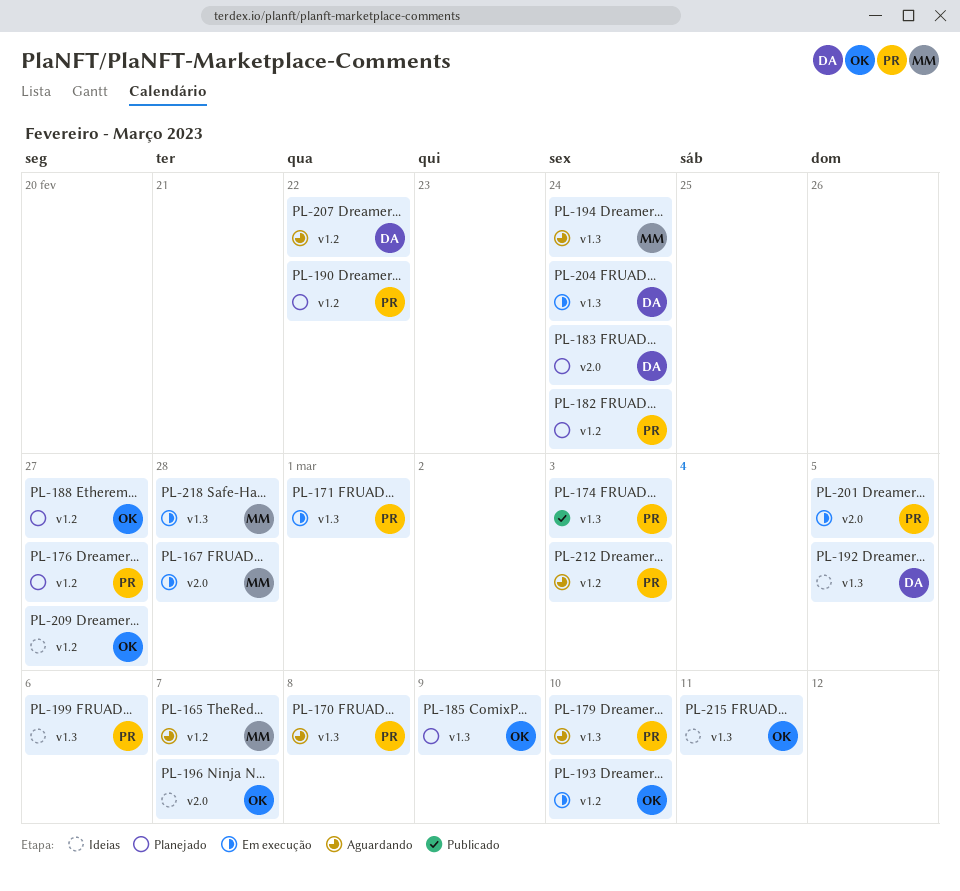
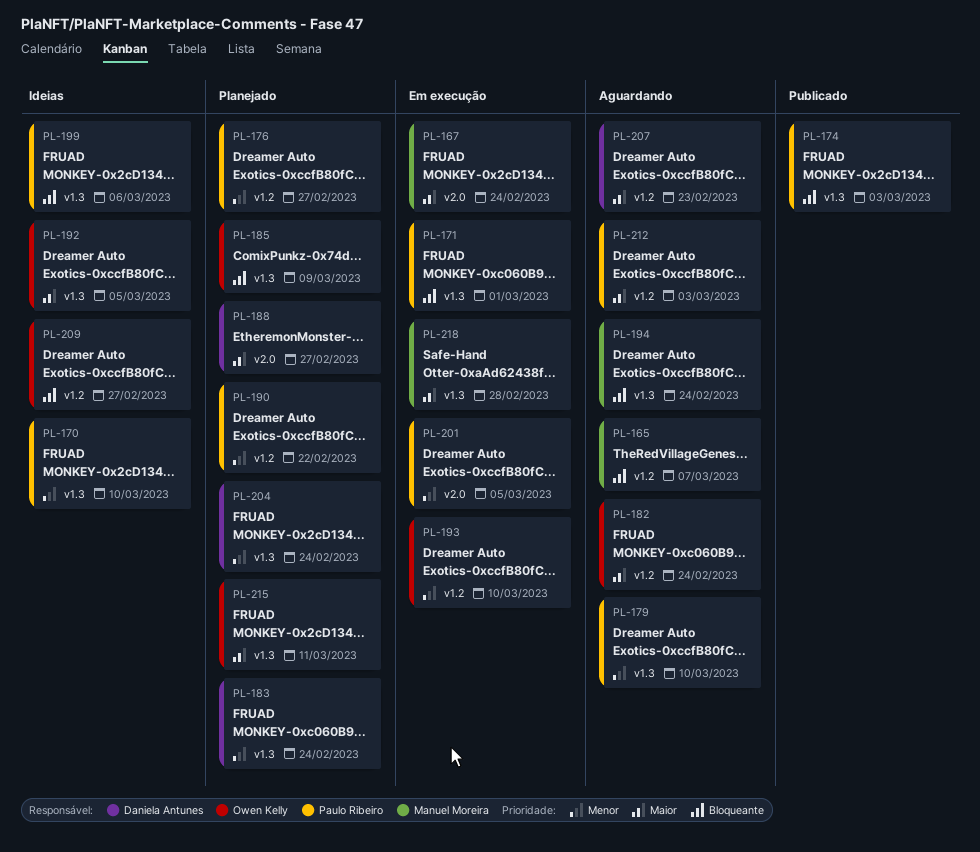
PL-167, due: Feb 28 -> Feb 24
PL-170, status: Aguardando -> Ideias
PL-170, due: Mar 8 -> Mar 10
PL-182, status: Planejado -> Aguardando
PL-182, owner: Paulo Ribeiro -> Owen Kelly
PL-183, label: v2.0 -> v1.3
PL-188, owner: Owen Kelly -> Daniela Antunes
PL-188, label: v1.2 -> v2.0
PL-192, owner: Daniela Antunes -> Owen Kelly
PL-196: present -> none
PL-204, status: Em execução -> Planejado
PL-207, due: Feb 22 -> Feb 23
PL-215, status: Ideias -> Planejado

